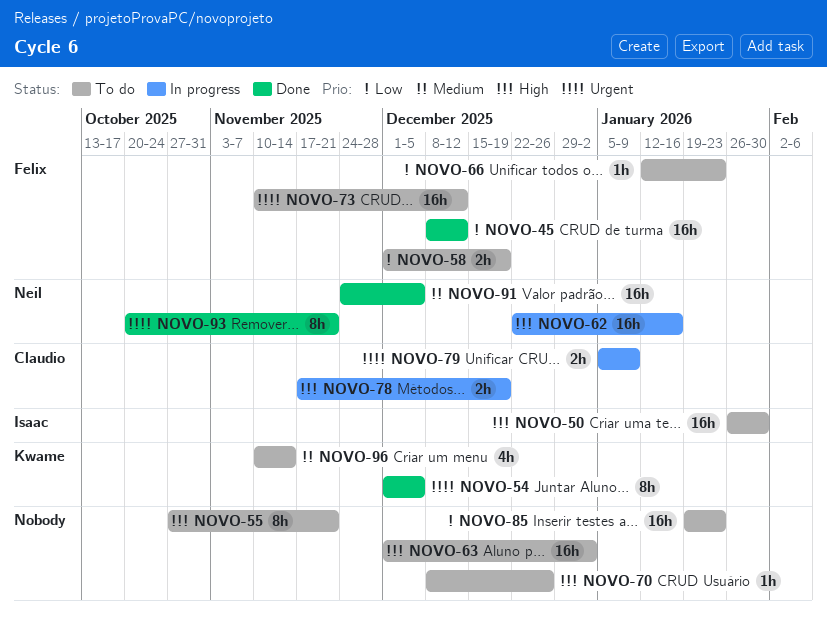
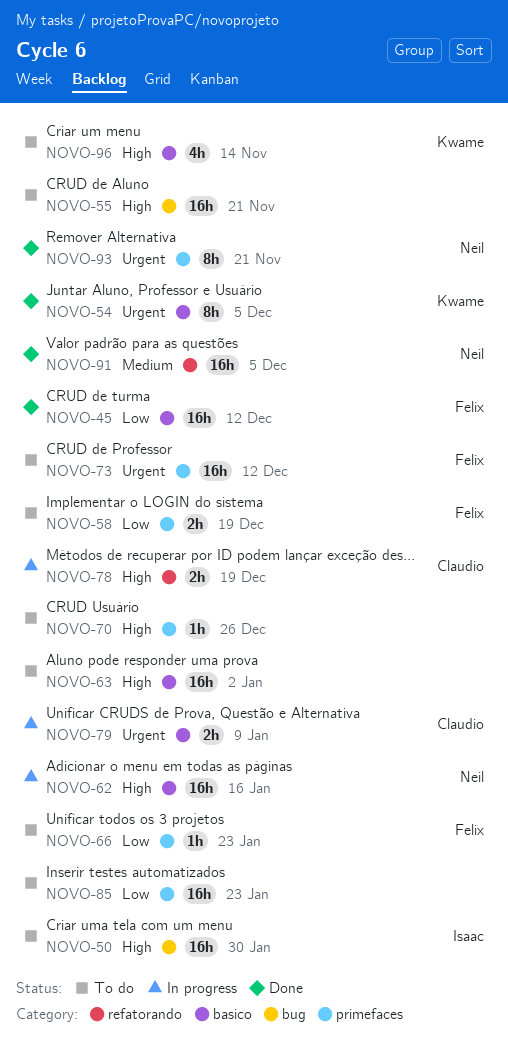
NOVO-55, estimate: 8h -> 16h
NOVO-96, priority: Medium -> High

